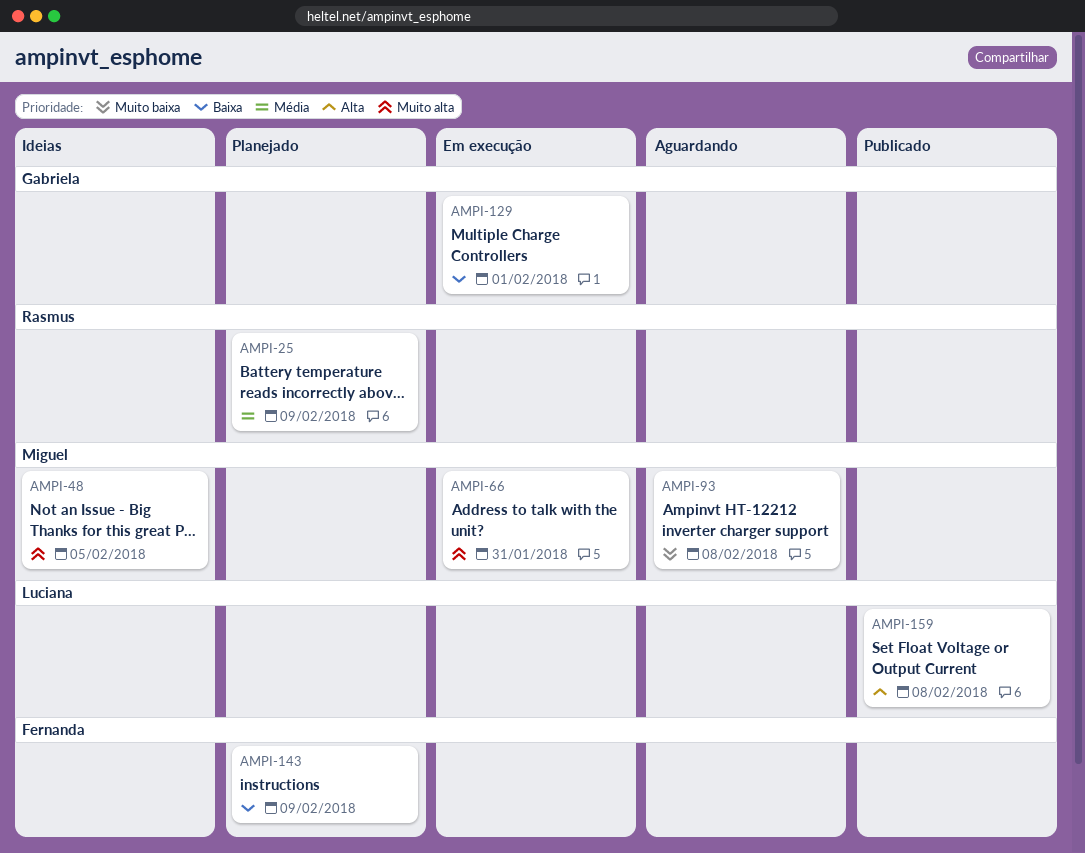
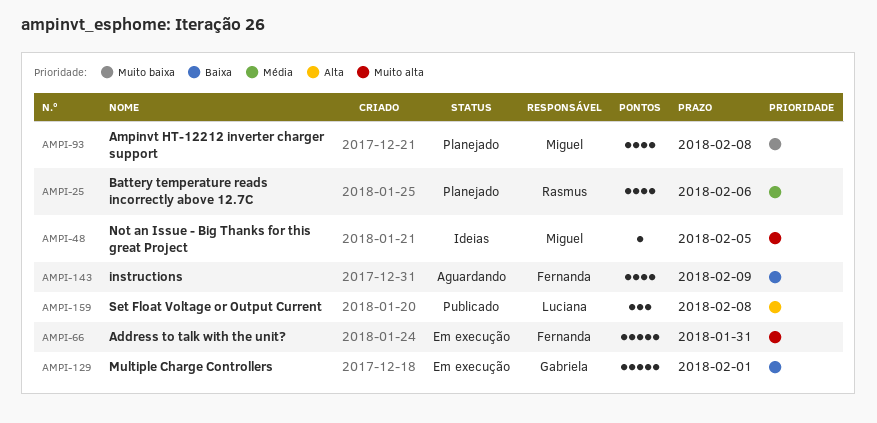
AMPI-25, due: Feb 9 -> Feb 6
AMPI-66, owner: Miguel -> Fernanda
AMPI-93, status: Aguardando -> Planejado
AMPI-143, status: Planejado -> Aguardando

